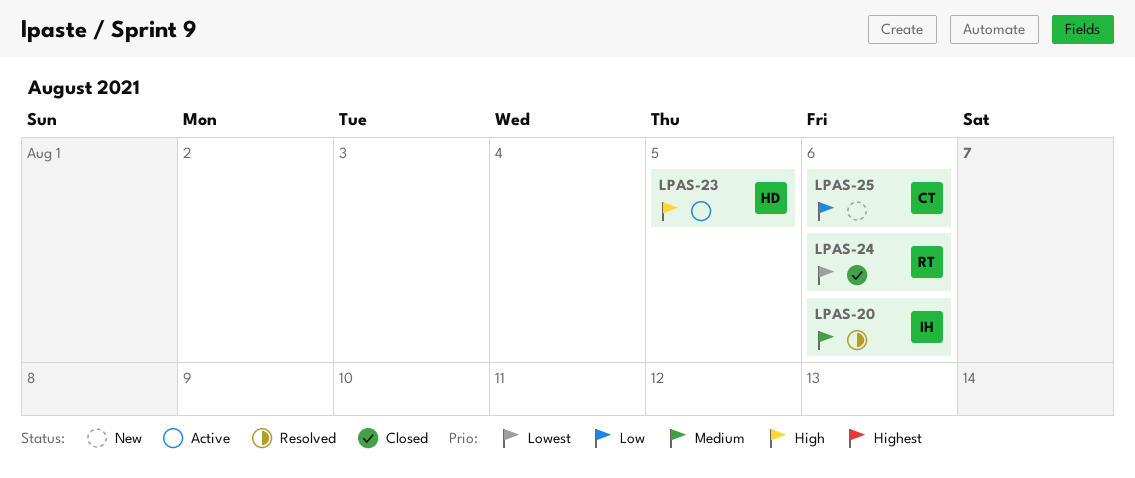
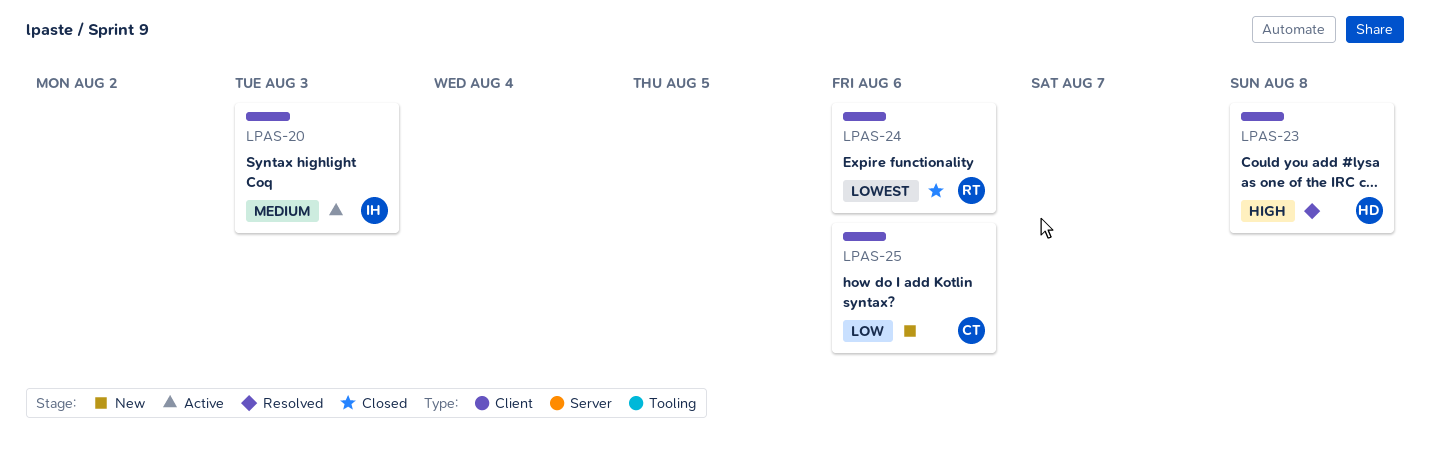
LPAS-20, status: Resolved -> Active
LPAS-20, due: Aug 6 -> Aug 3
LPAS-23, status: Active -> Resolved
LPAS-23, due: Aug 5 -> Aug 8

